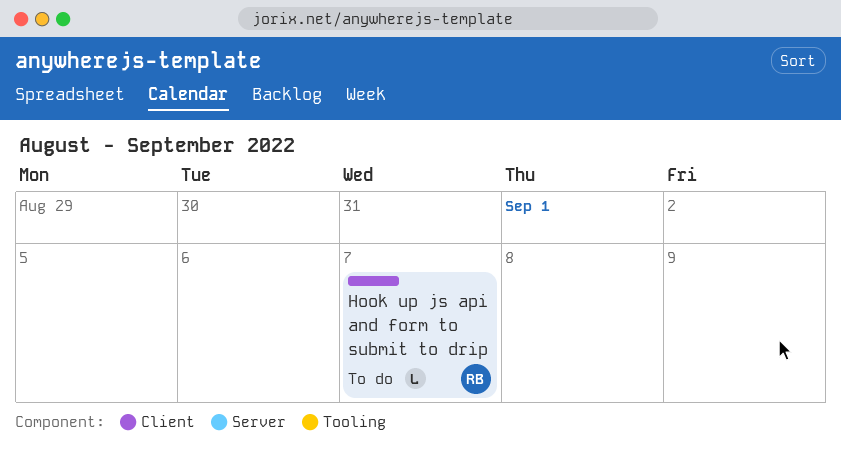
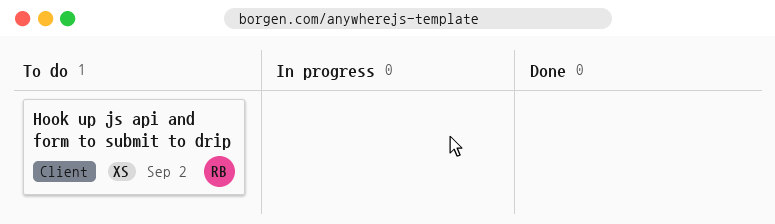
Hook up js api and form to submit to drip, estimate: L -> XS
Hook up js api and form to submit to drip, due: Sep 7 -> Sep 2

